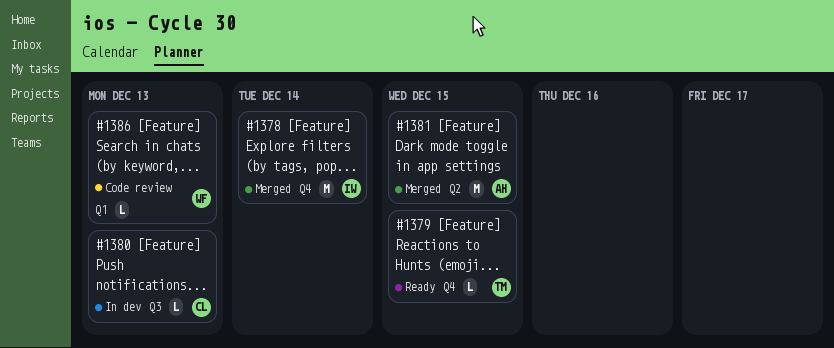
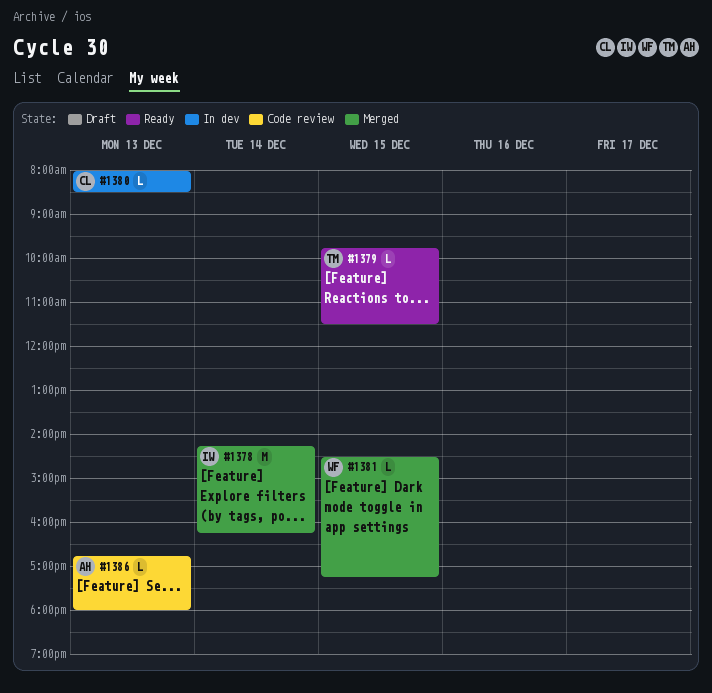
#1381, owner: AH -> WF
#1381, estimate: M -> L
#1386, owner: WF -> AH

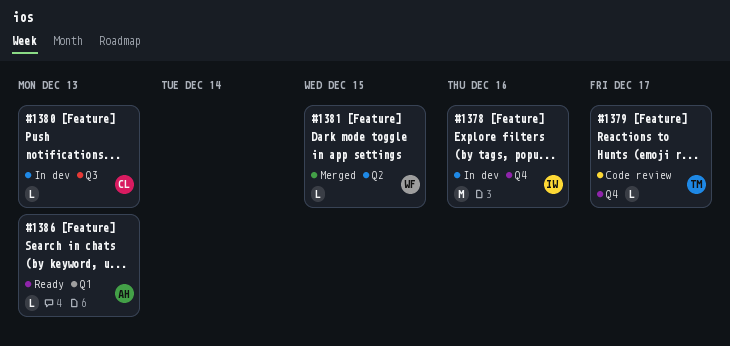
#1378, status: Merged -> In dev
#1378, day: Dec 14 -> Dec 16
#1379, status: Ready -> Code review
#1379, day: Dec 15 -> Dec 17
#1386, status: Code review -> Ready

